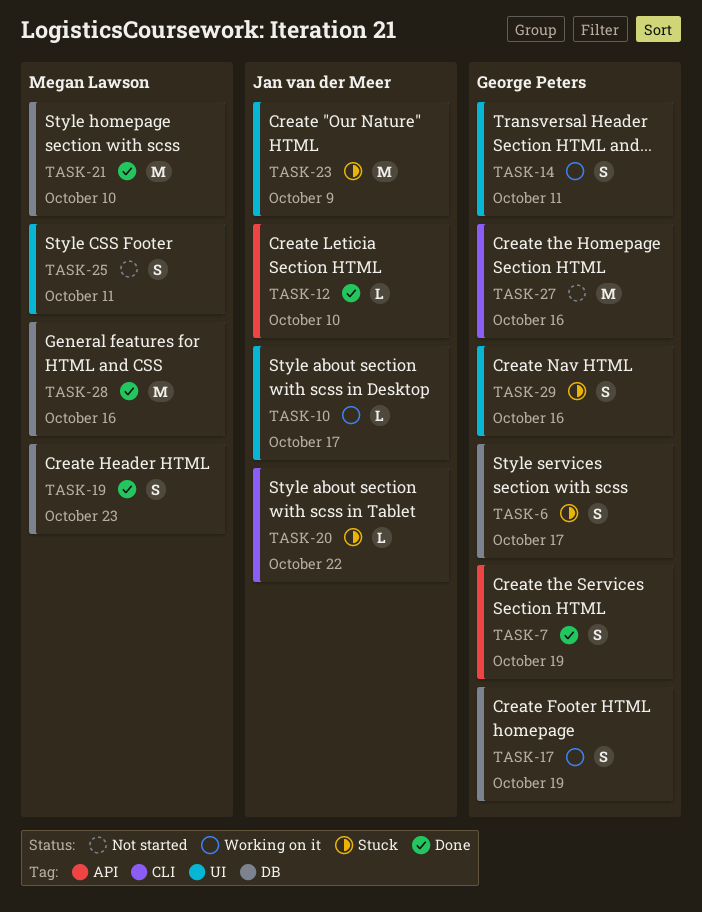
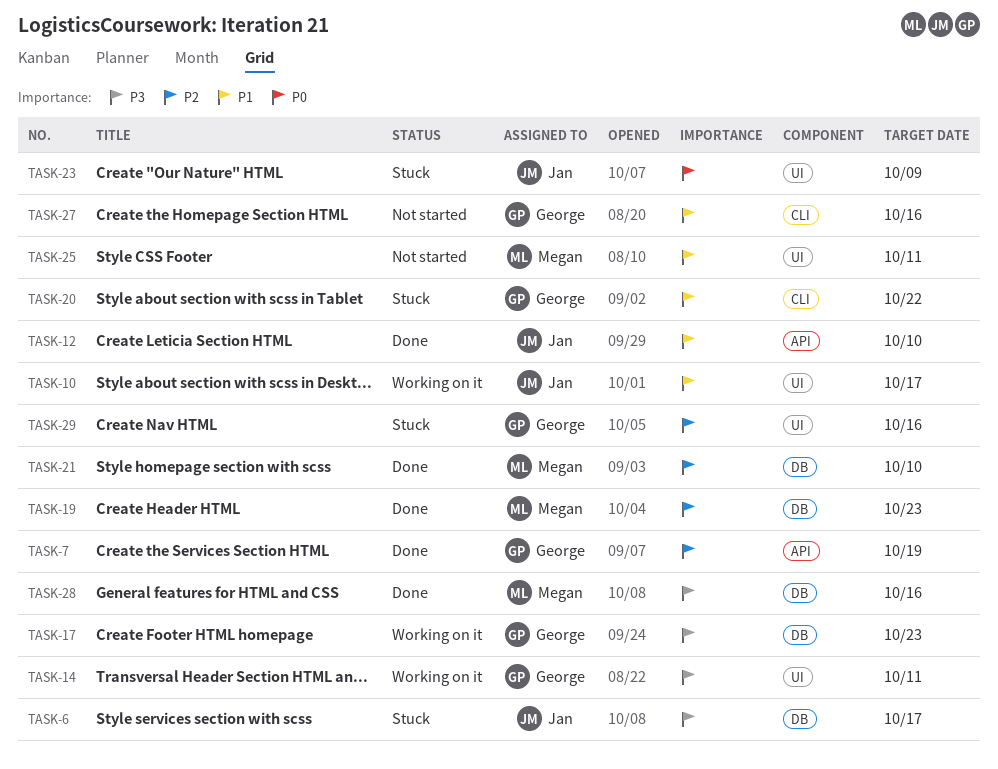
TASK-6, owner: George Peters -> Jan van der Meer
TASK-17, due: Oct 19 -> Oct 23
TASK-20, owner: Jan van der Meer -> George Peters

